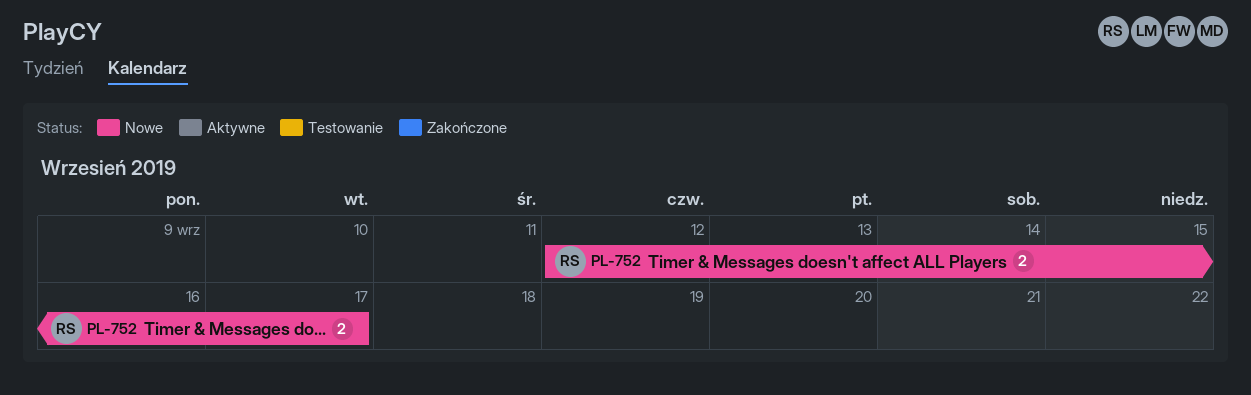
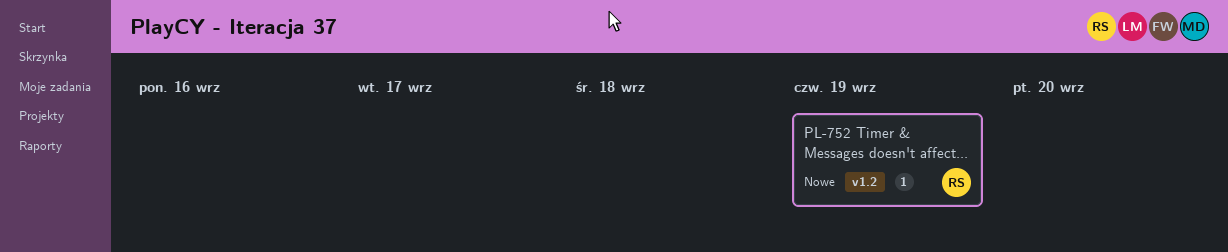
PL-752, estimate: 2 -> 1
PL-752, due: Sep 17 -> Sep 19

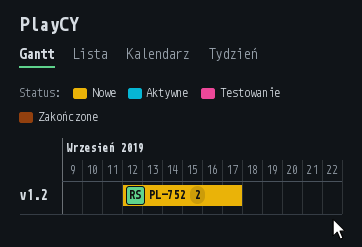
PL-752, estimate: 1 -> 2
PL-752, due: Sep 19 -> Sep 17

